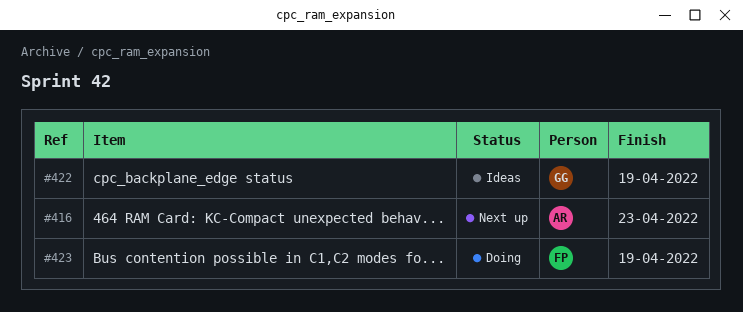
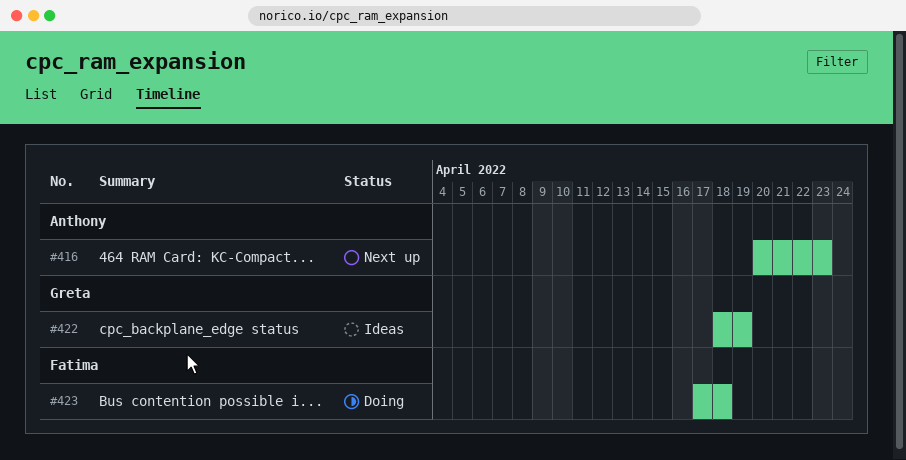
#423, due: Apr 19 -> Apr 18

